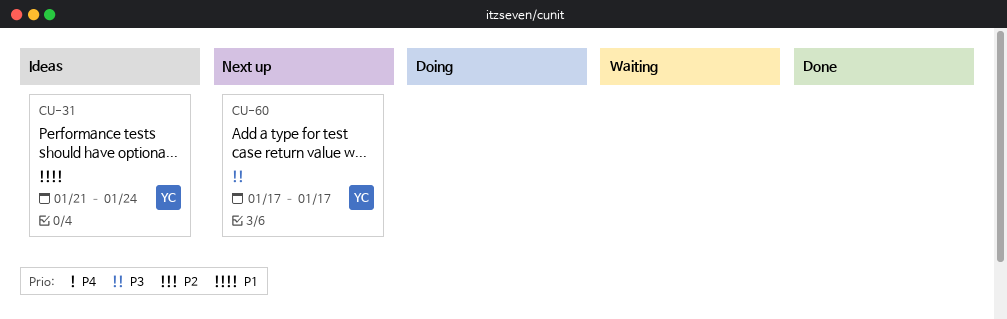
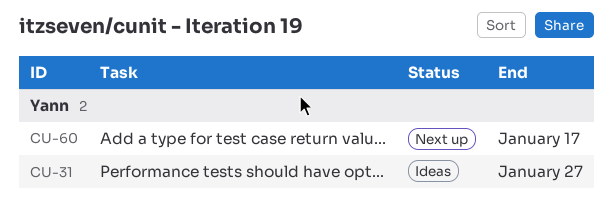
CU-31, due: Jan 24 -> Jan 27

